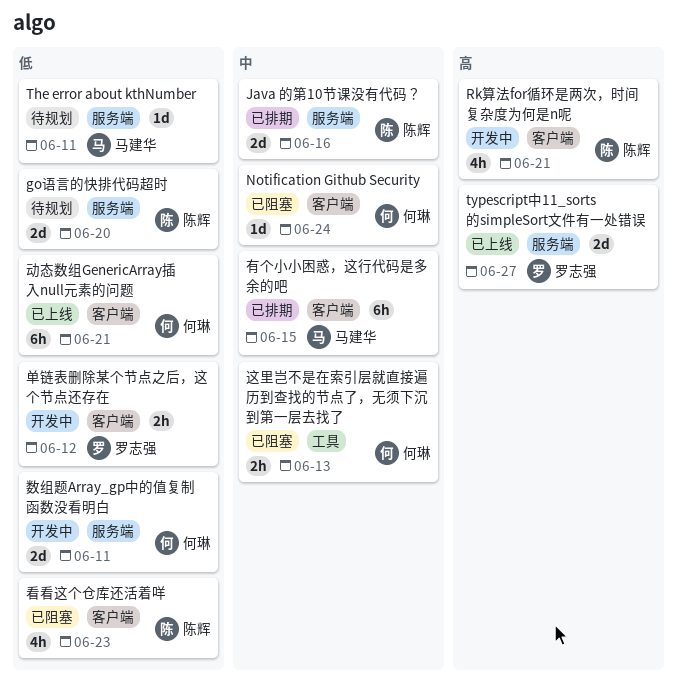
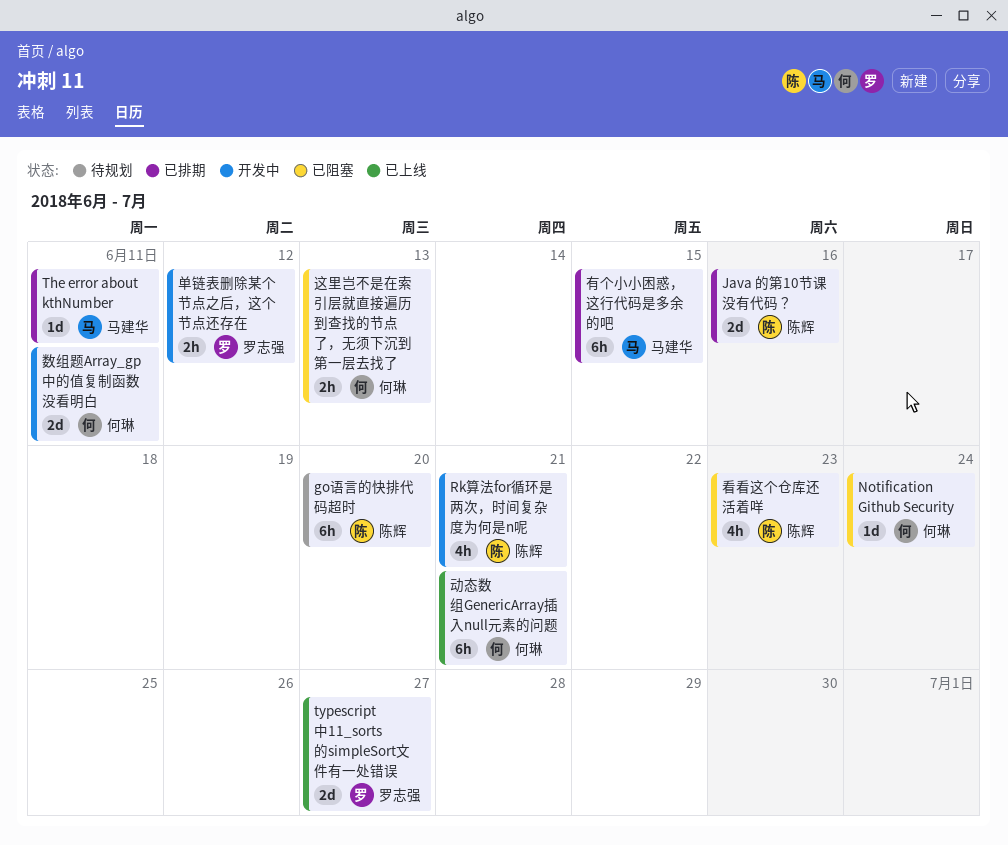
go语言的快排代码超时, estimate: 2d -> 6h
The error about kthNumber, status: 待规划 -> 已排期

